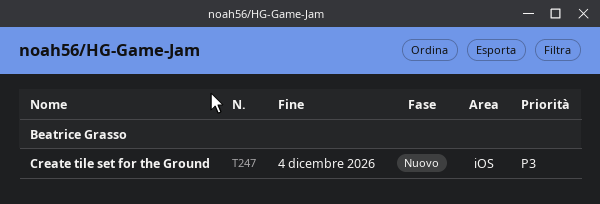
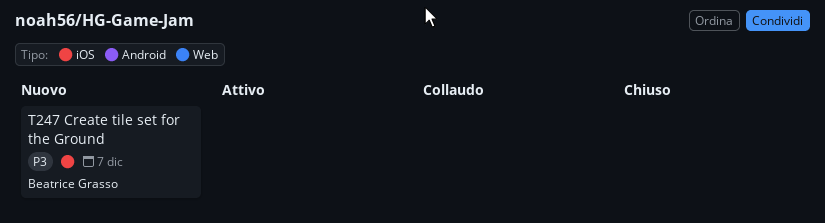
T247, due: Dec 4 -> Dec 7

